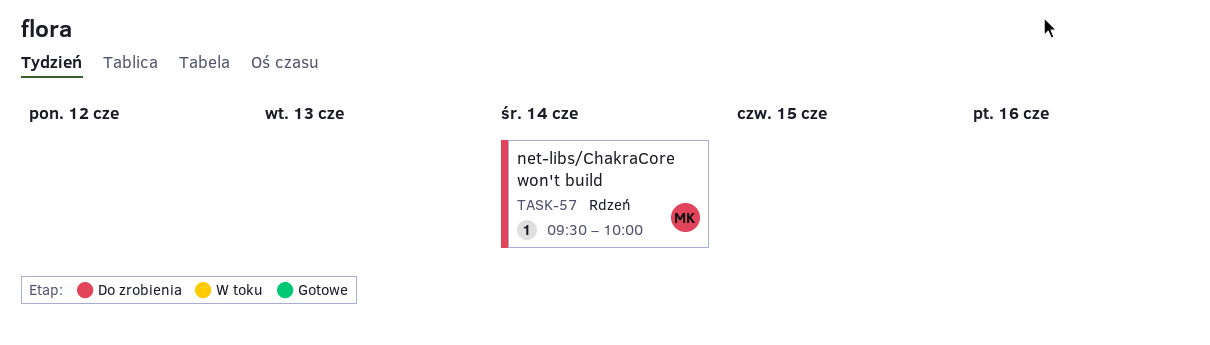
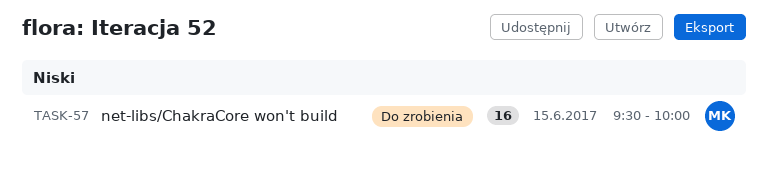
TASK-57, estimate: 1 -> 16
TASK-57, day: Jun 14 -> Jun 15

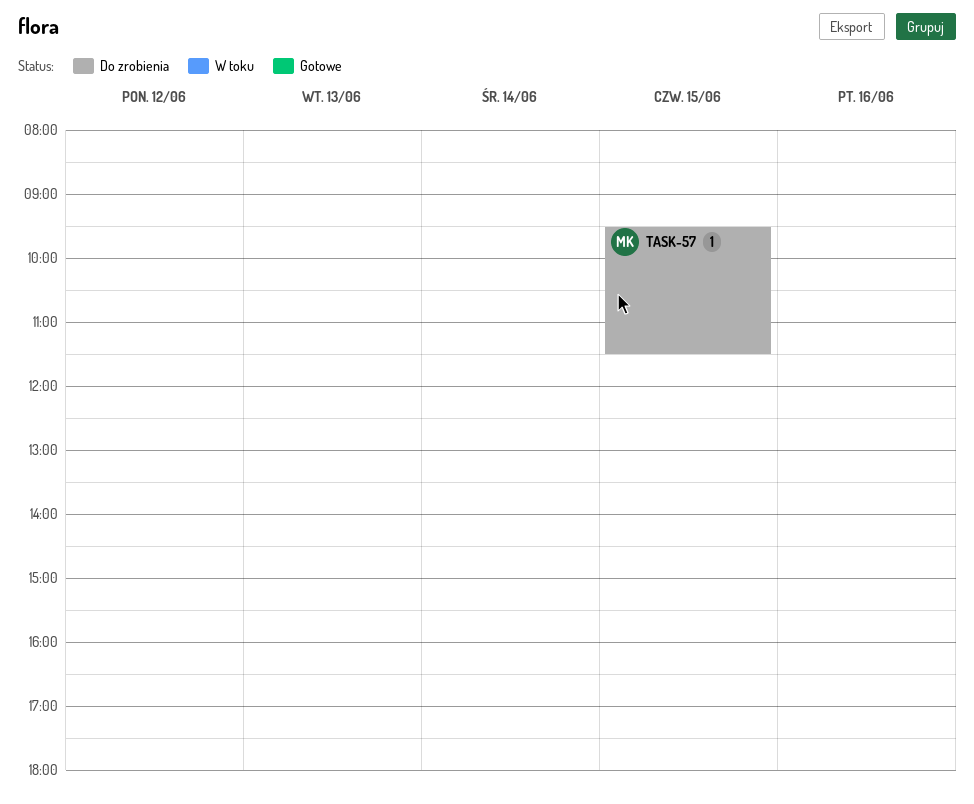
TASK-57, estimate: 16 -> 1
TASK-57, ends: 10:00 -> 11:30

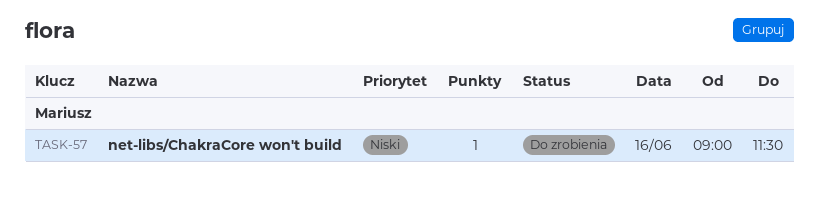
TASK-57, day: Jun 15 -> Jun 16
TASK-57, begins: 09:30 -> 09:00

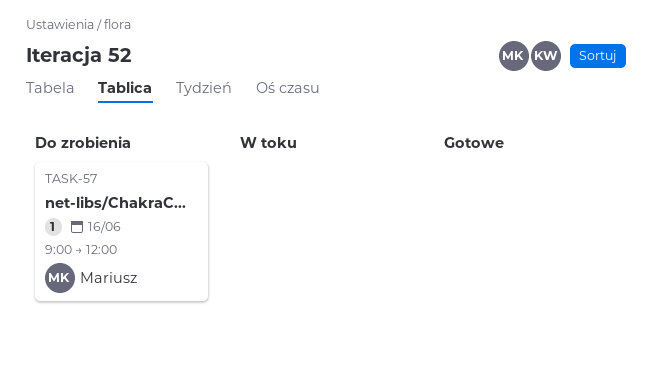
TASK-57, ends: 11:30 -> 12:00

